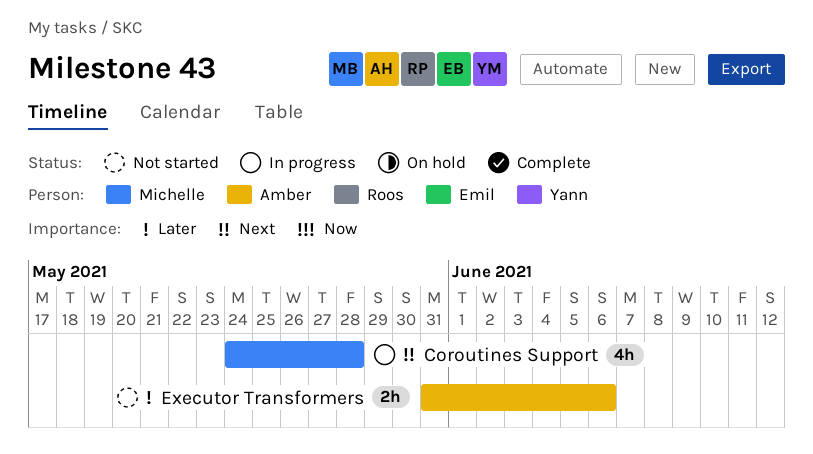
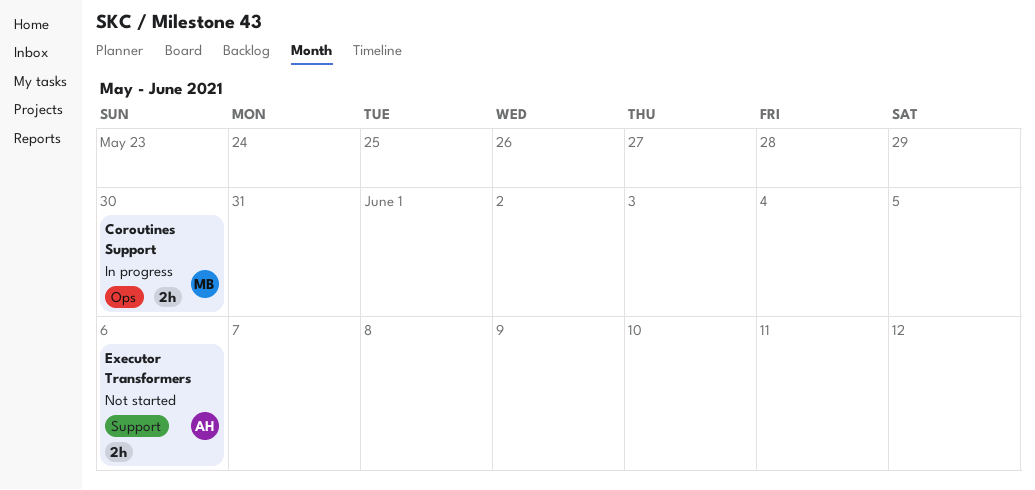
Coroutines Support, estimate: 4h -> 2h
Coroutines Support, due: May 28 -> May 30

